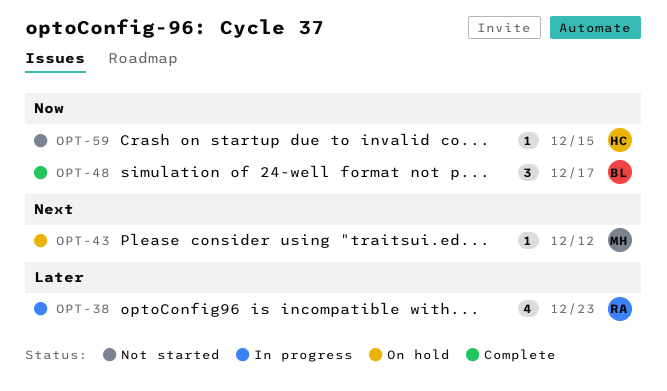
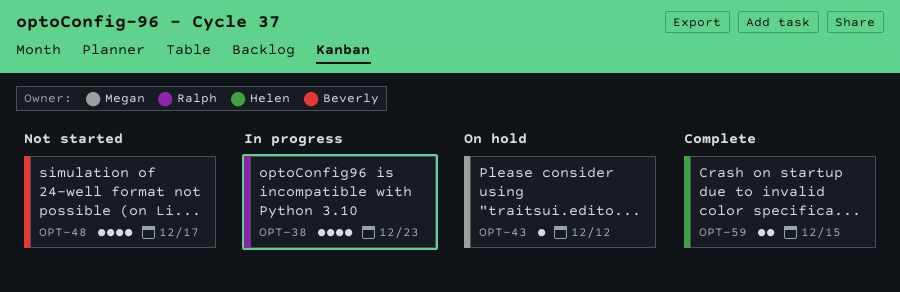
OPT-48, status: Complete -> Not started
OPT-48, estimate: 3 -> 4
OPT-59, status: Not started -> Complete
OPT-59, estimate: 1 -> 2

